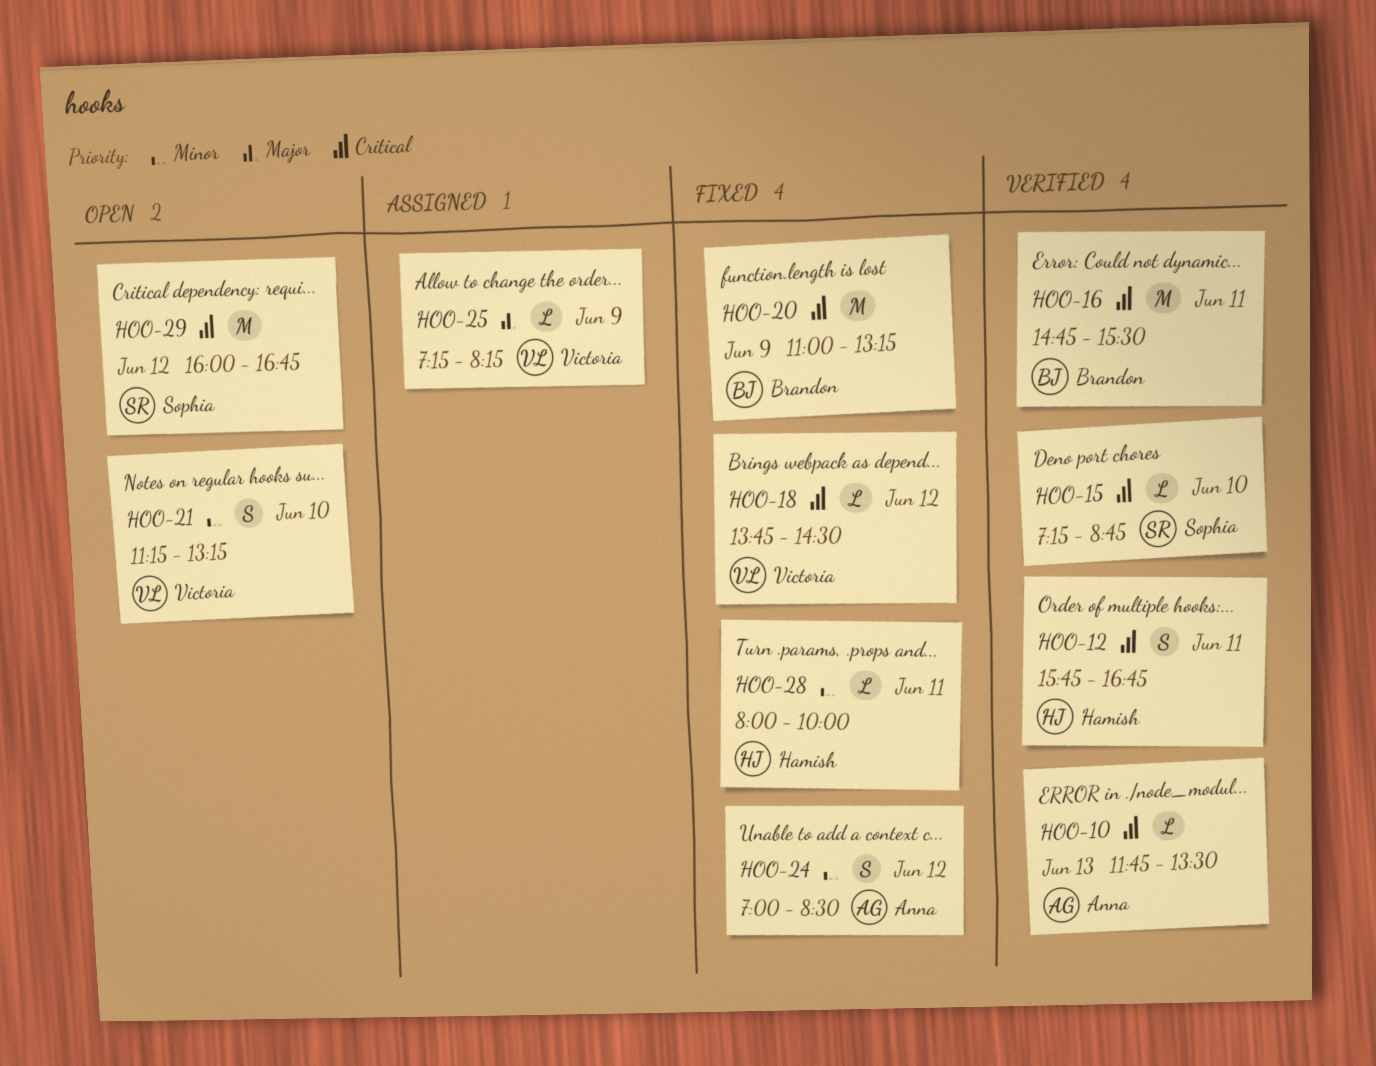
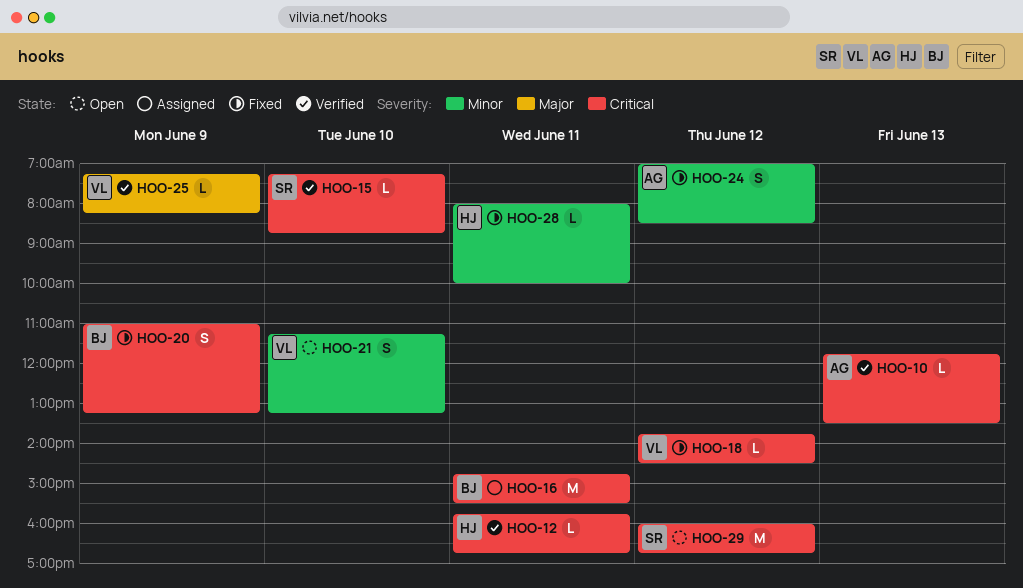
HOO-12, estimate: S -> L
HOO-16, status: Verified -> Assigned
HOO-20, estimate: M -> S
HOO-25, status: Assigned -> Verified

